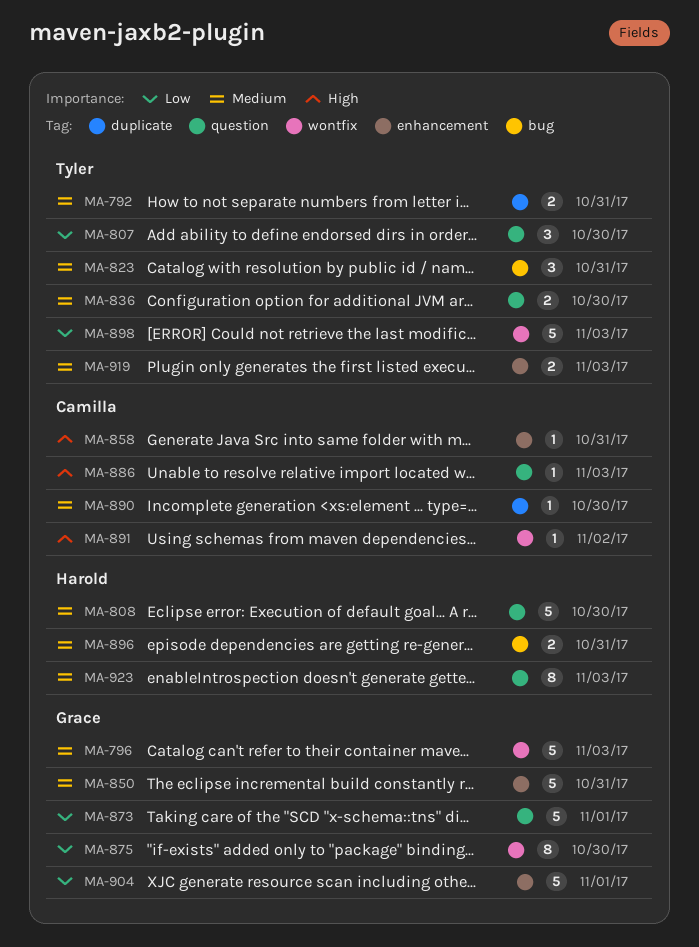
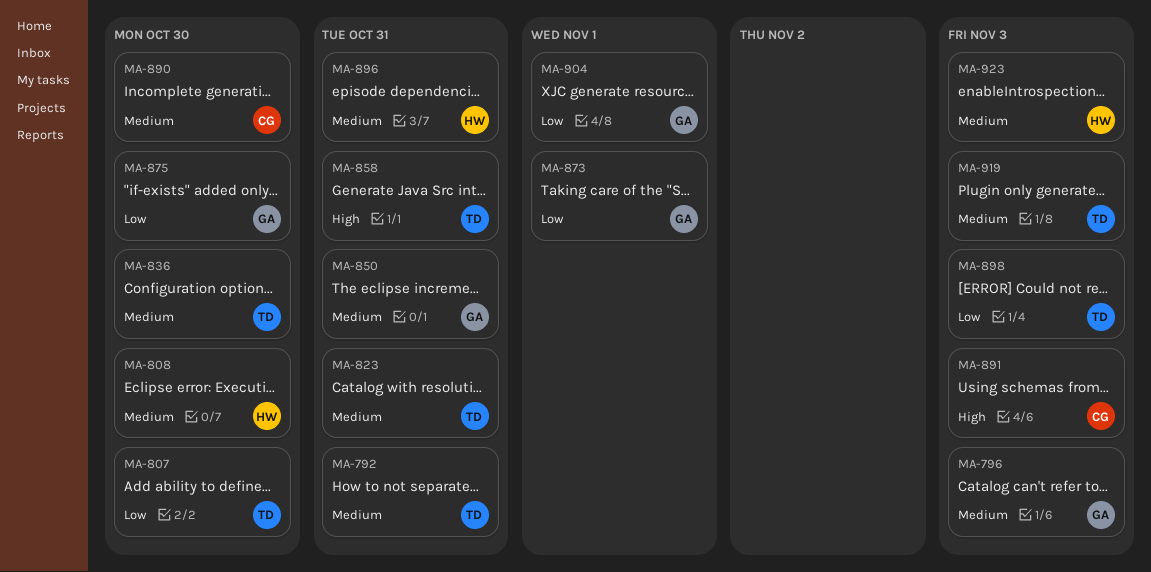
MA-858, owner: Camilla -> Tyler
MA-886: present -> none
MA-891, due: Nov 2 -> Nov 3

